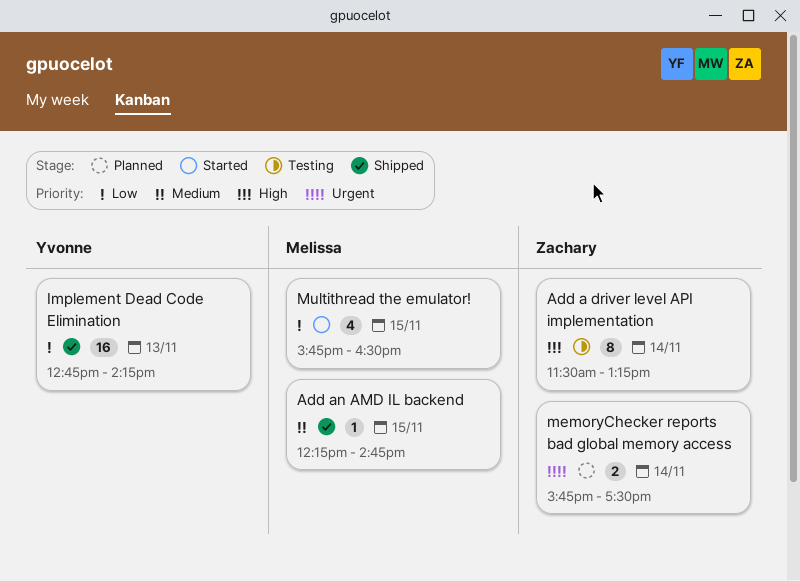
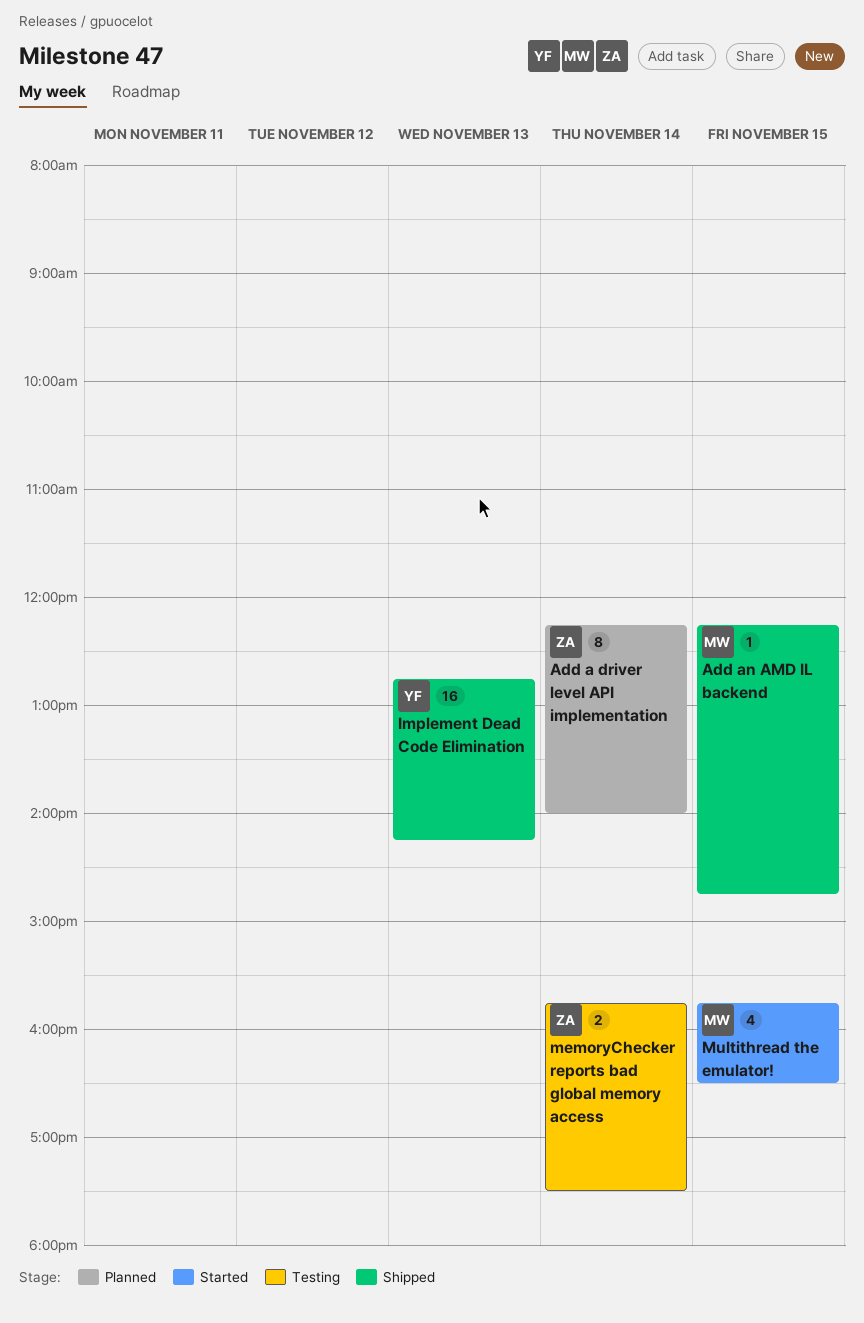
Add a driver level API implementation, status: Testing -> Planned
Add a driver level API implementation, begins: 11:30 -> 12:15
Add a driver level API implementation, ends: 13:15 -> 14:00
memoryChecker reports bad global memory access, status: Planned -> Testing

